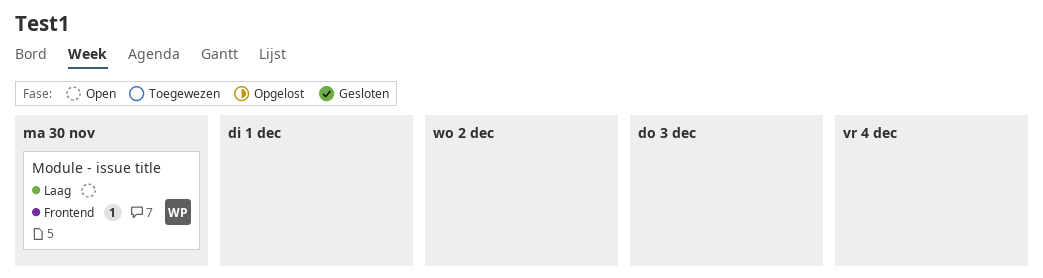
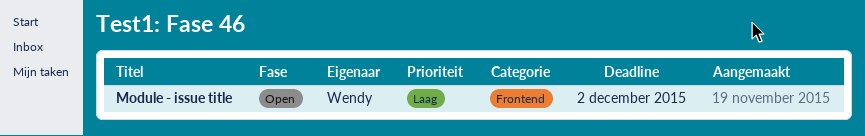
Module - issue title, due: Nov 30 -> Dec 2

